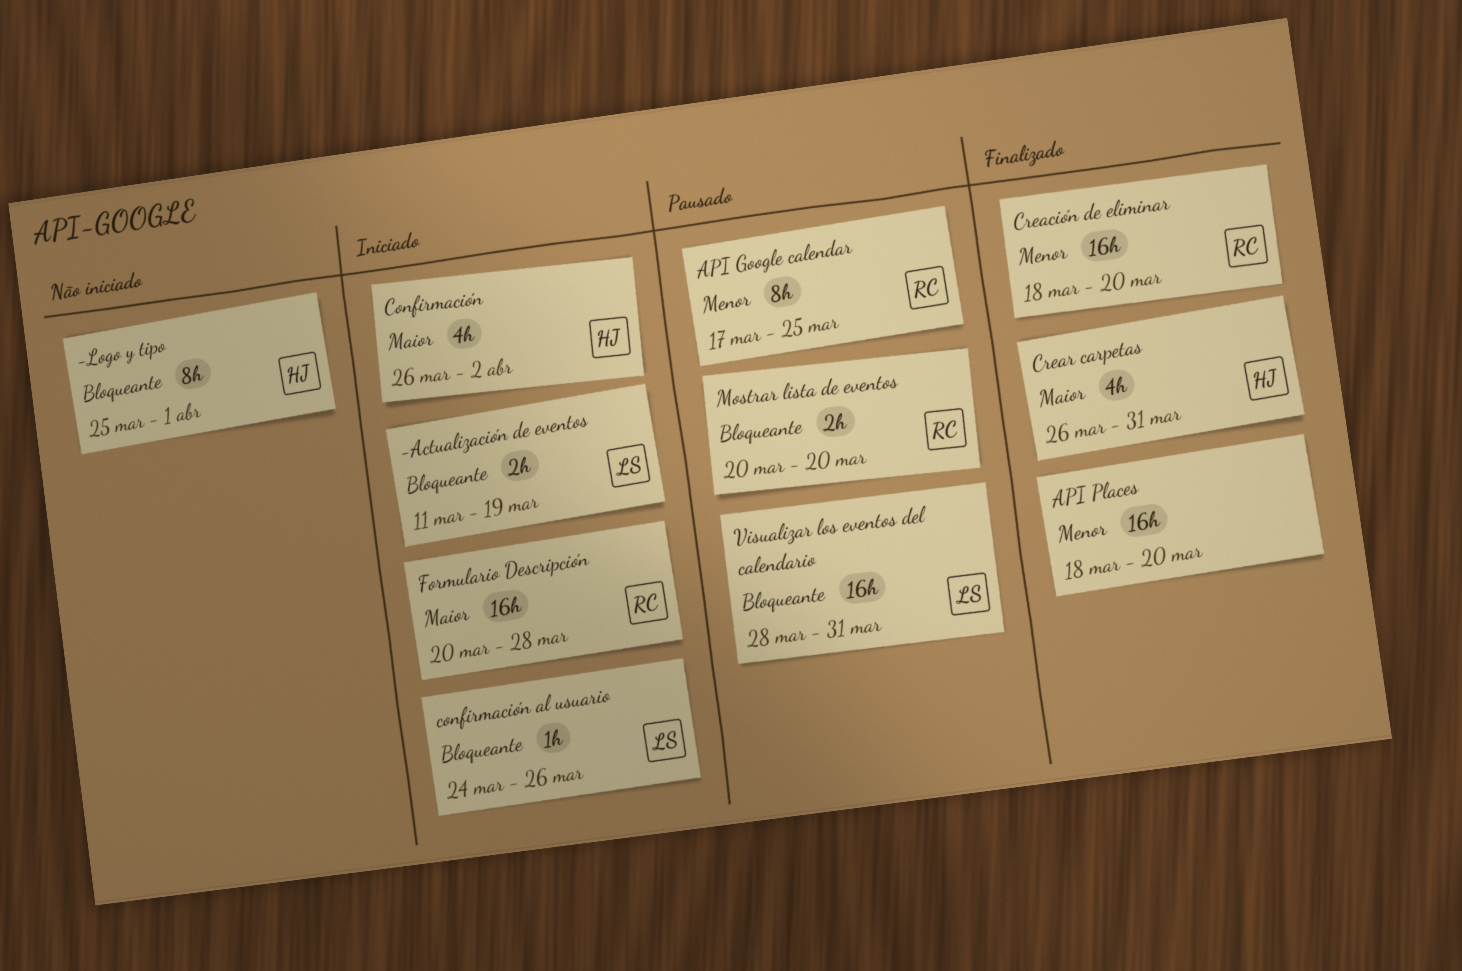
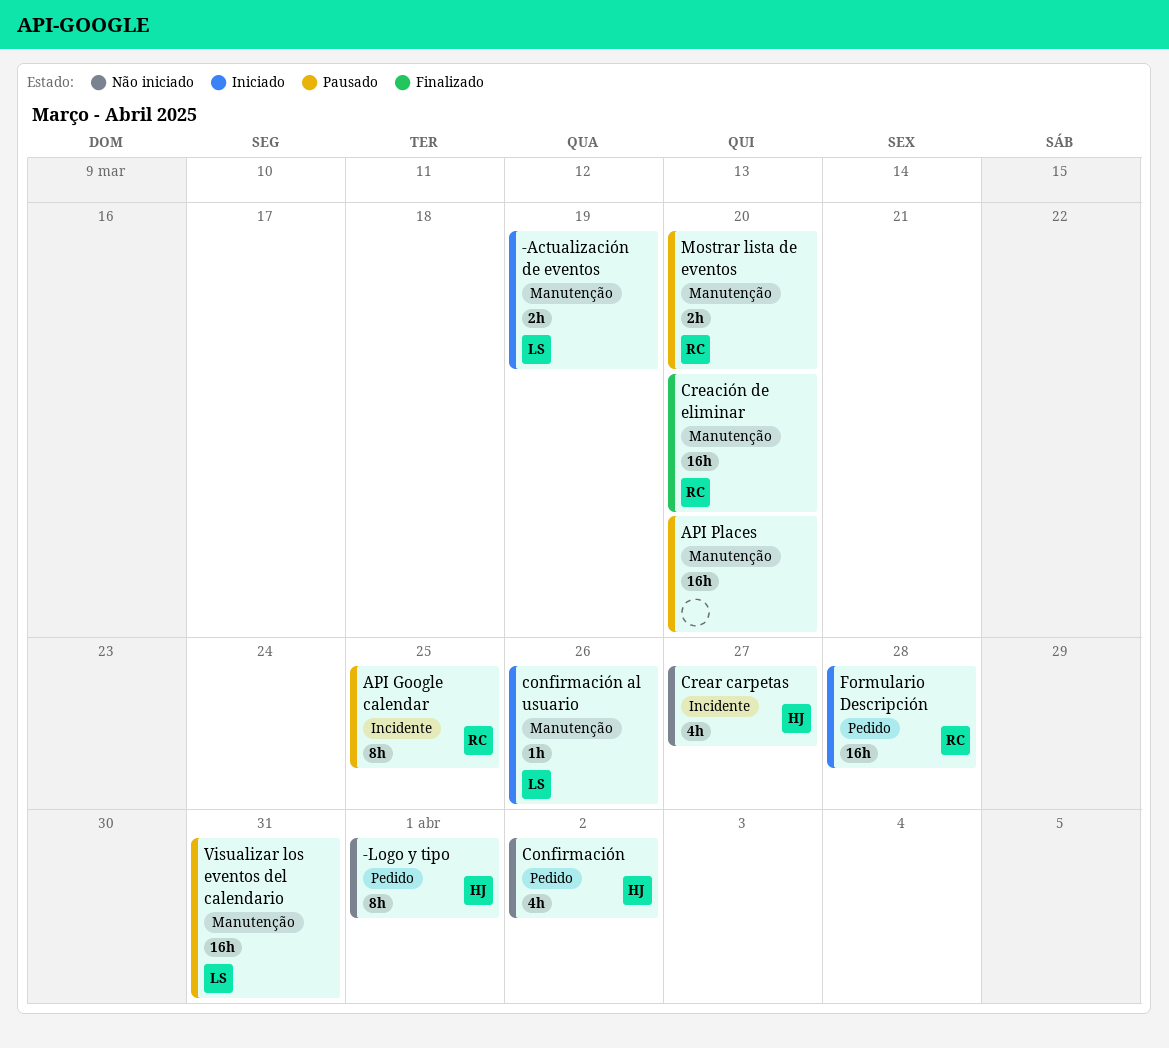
API Places, status: Finalizado -> Pausado
Confirmación, status: Iniciado -> Não iniciado
Crear carpetas, status: Finalizado -> Não iniciado
Crear carpetas, due: Mar 31 -> Mar 27

